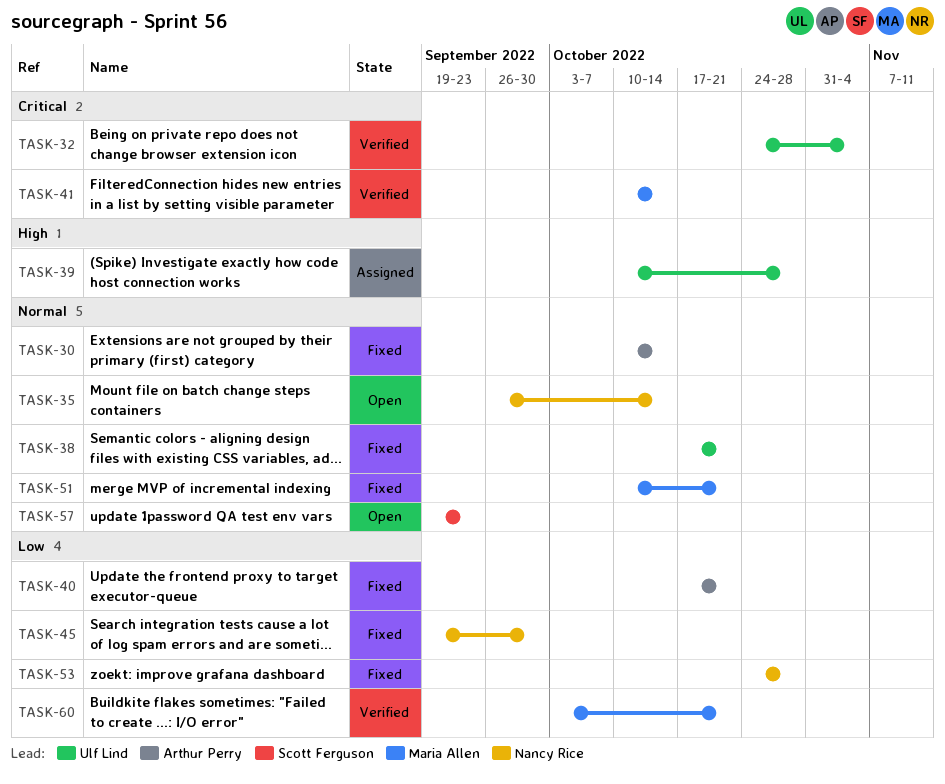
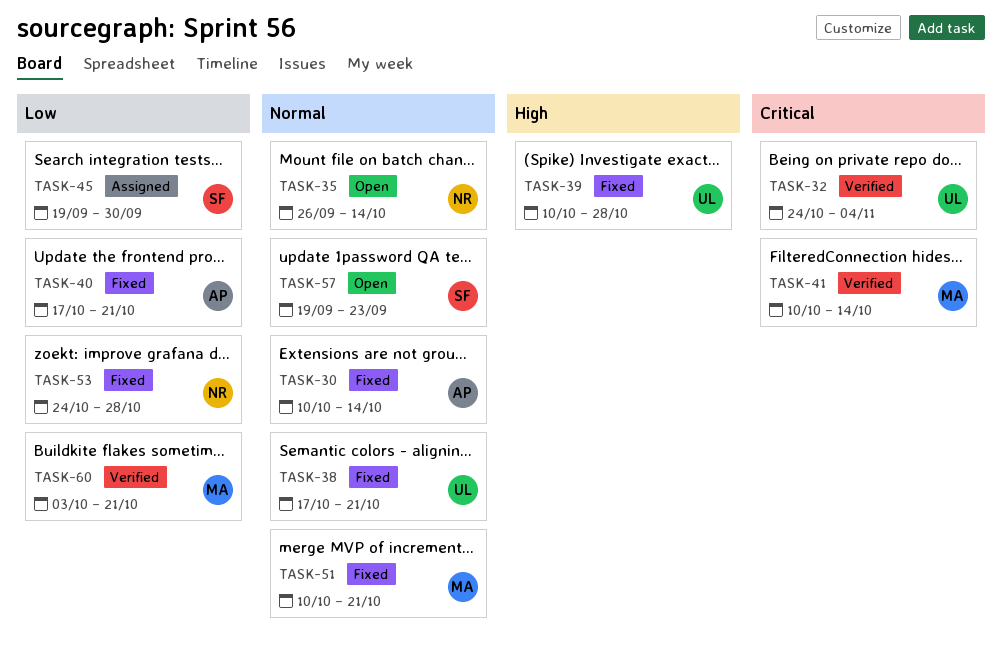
TASK-39, status: Assigned -> Fixed
TASK-45, status: Fixed -> Assigned
TASK-45, owner: Nancy Rice -> Scott Ferguson

